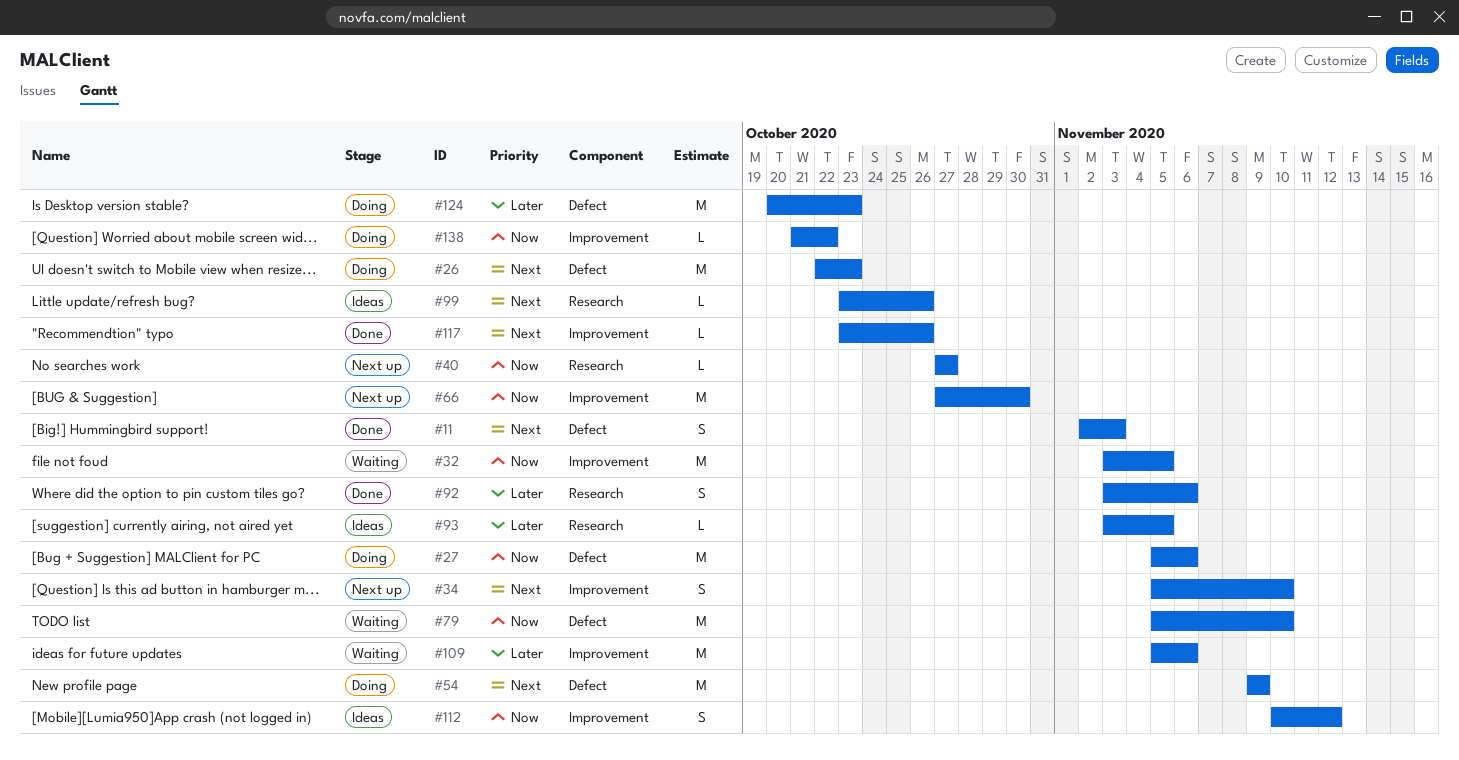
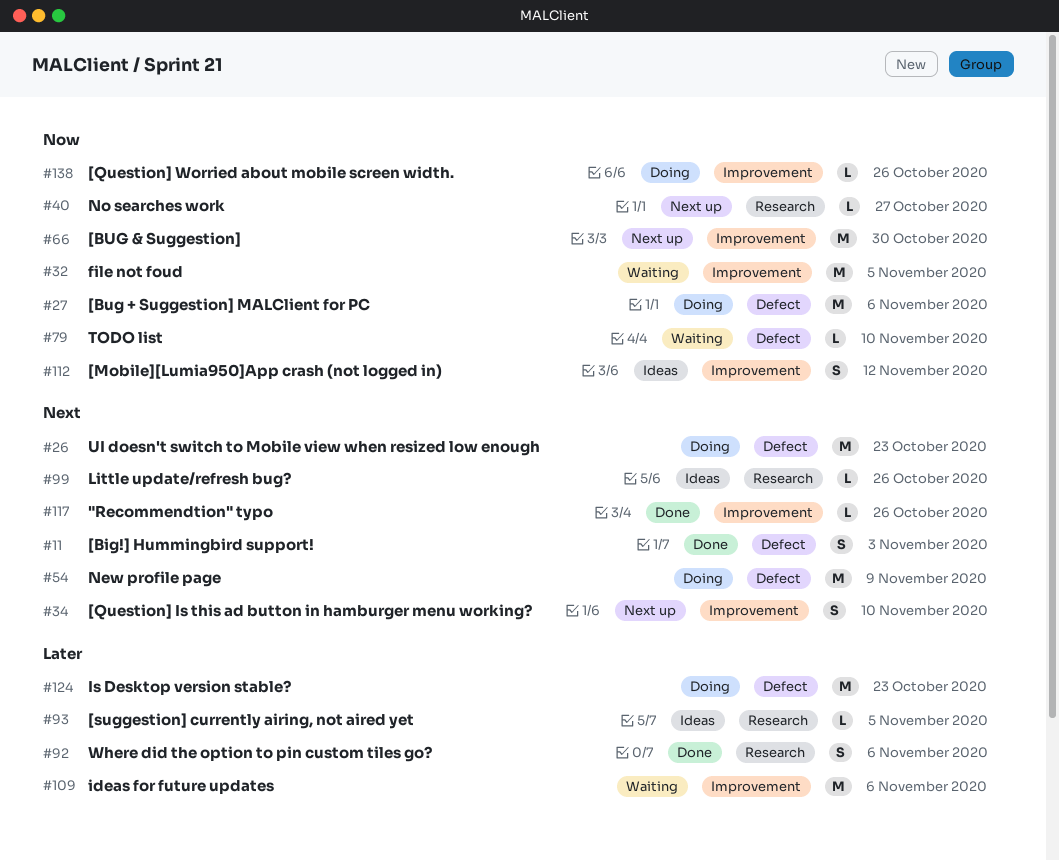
#79, estimate: M -> L
#138, due: Oct 22 -> Oct 26

